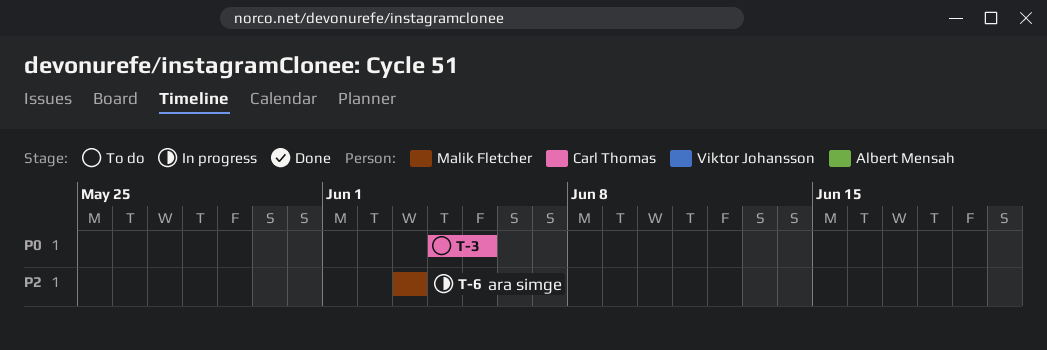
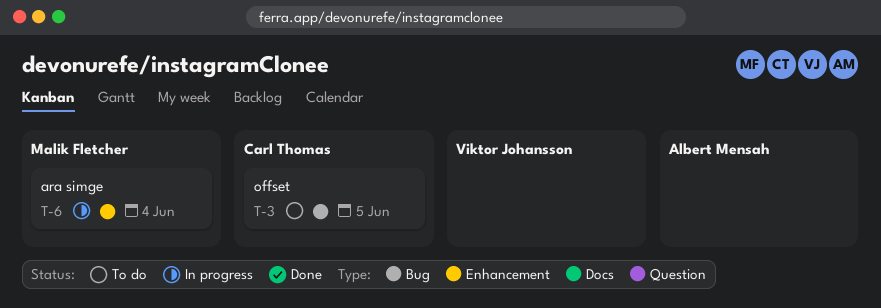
T-6, due: Jun 3 -> Jun 4

